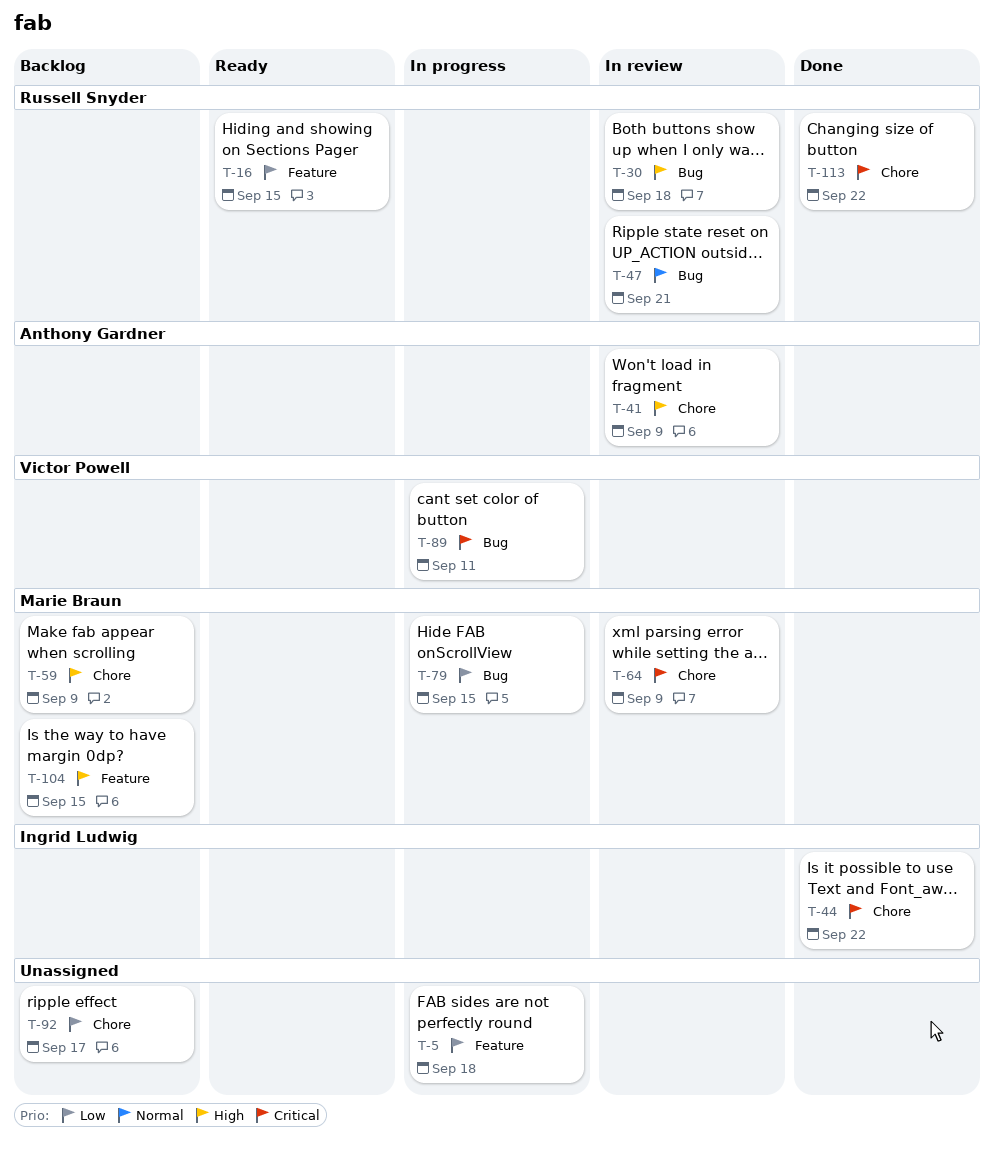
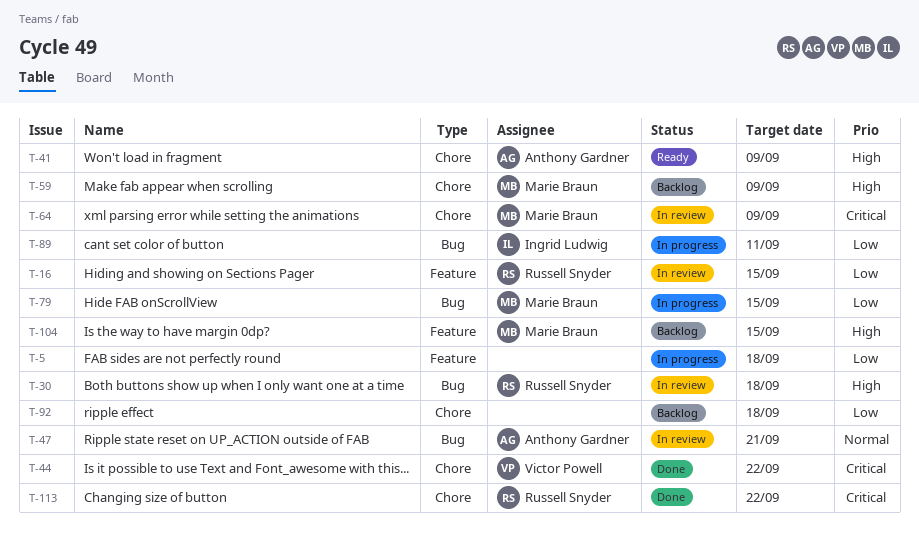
T-16, status: Ready -> In review
T-41, status: In review -> Ready
T-44, owner: Ingrid Ludwig -> Victor Powell
T-47, owner: Russell Snyder -> Anthony Gardner
T-89, owner: Victor Powell -> Ingrid Ludwig
T-89, priority: Critical -> Low
T-92, due: Sep 17 -> Sep 18

